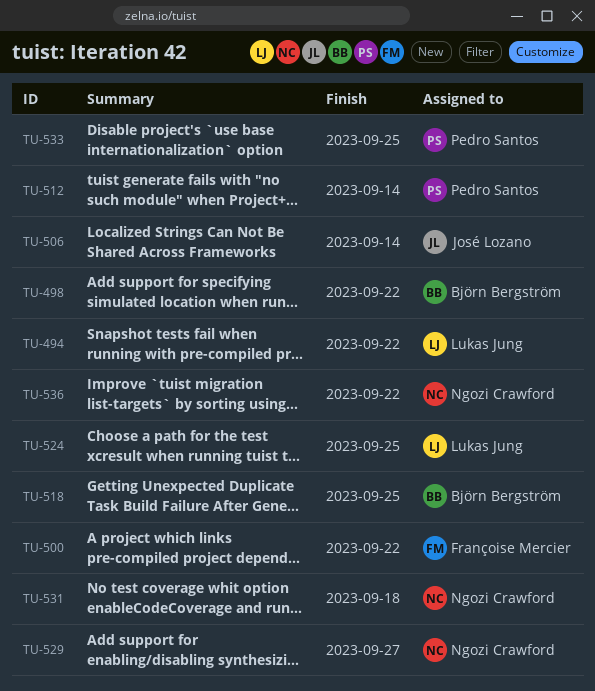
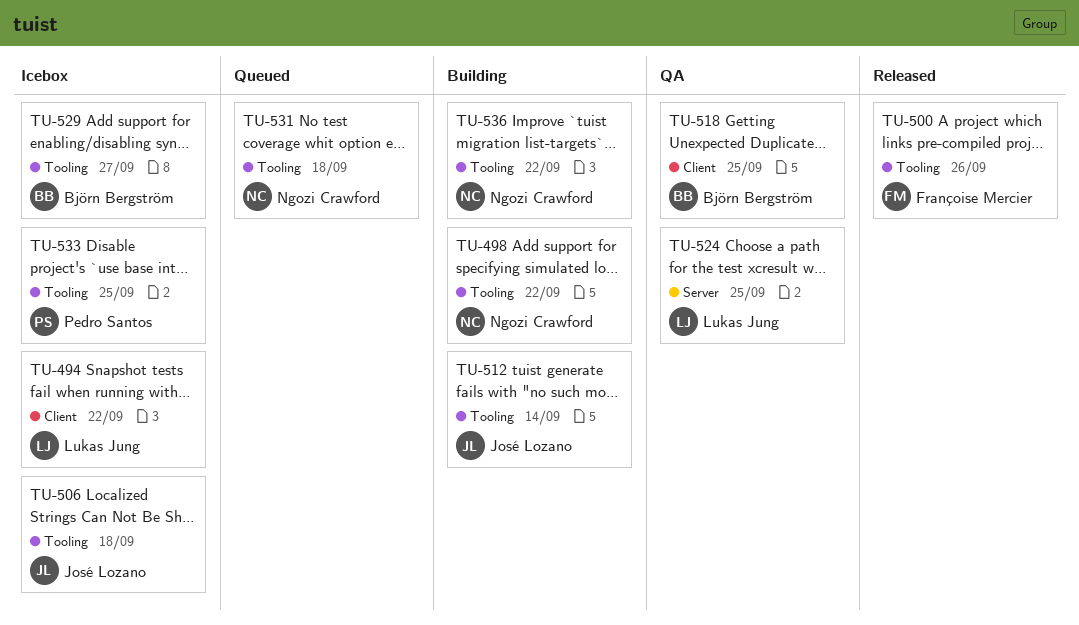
TU-498, owner: Björn Bergström -> Ngozi Crawford
TU-500, due: Sep 22 -> Sep 26
TU-506, due: Sep 14 -> Sep 18
TU-512, owner: Pedro Santos -> José Lozano
TU-529, owner: Ngozi Crawford -> Björn Bergström

